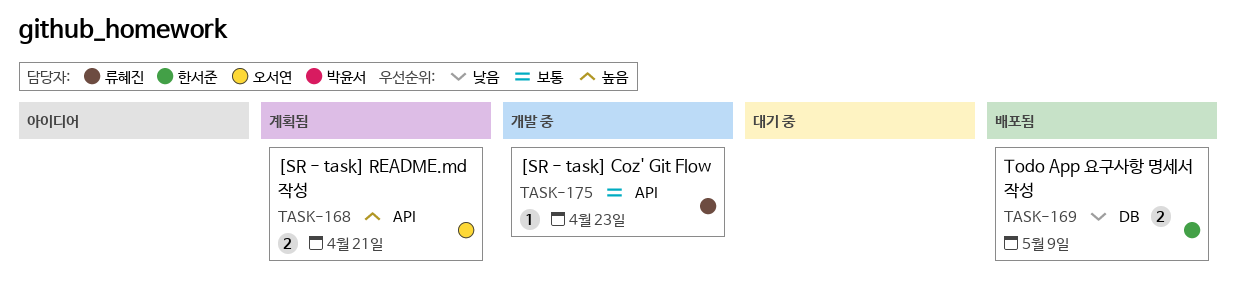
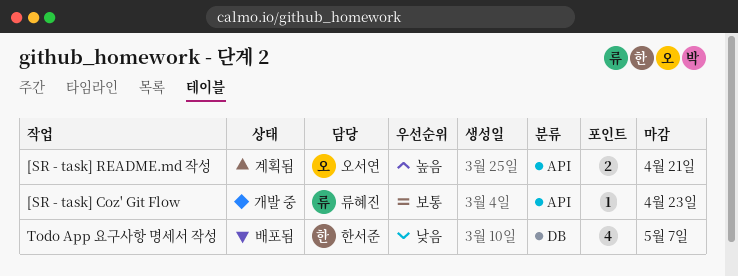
Todo App 요구사항 명세서 작성, estimate: 2 -> 4
Todo App 요구사항 명세서 작성, due: May 9 -> May 7

